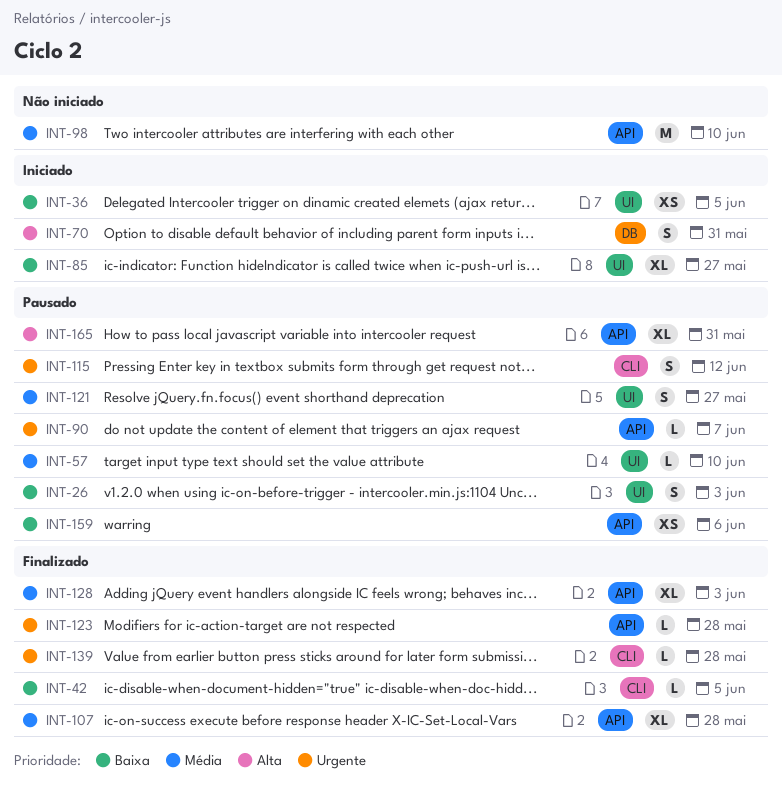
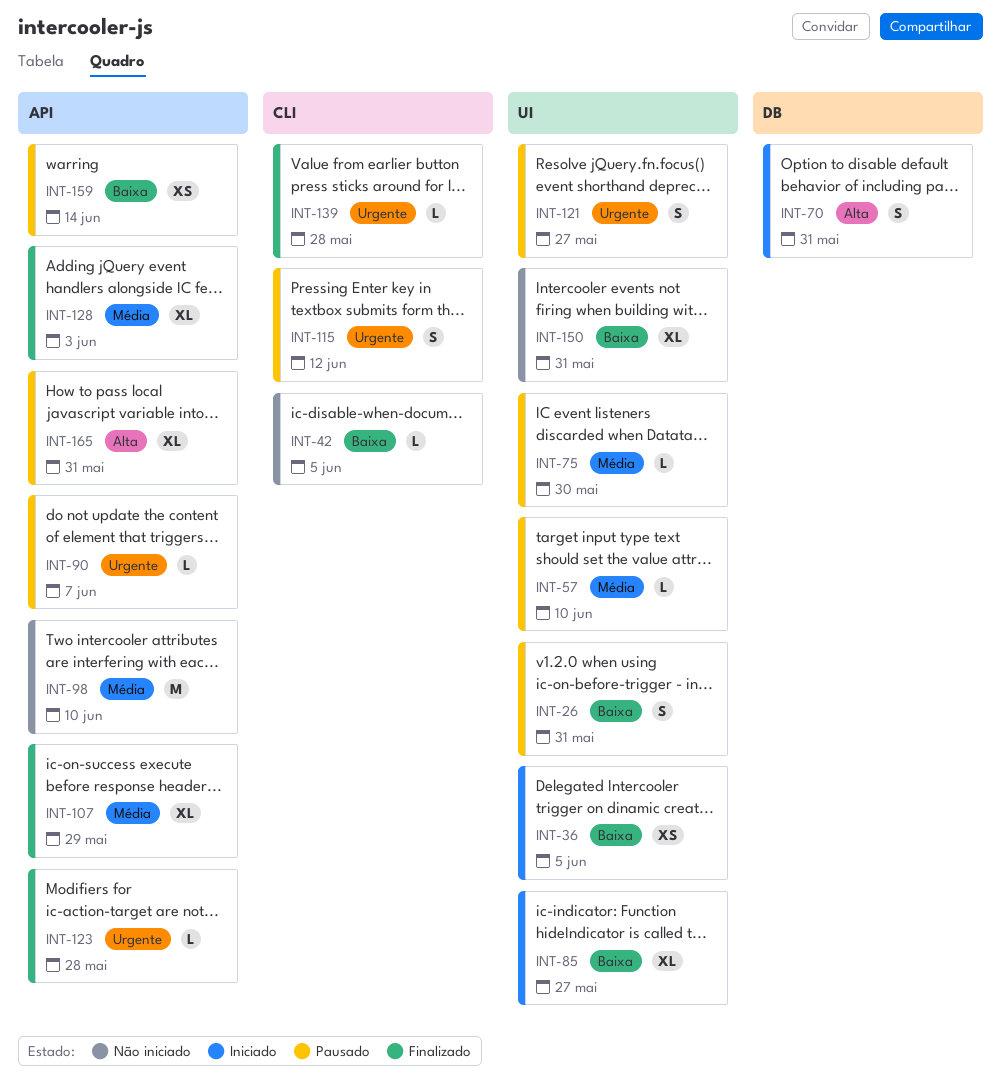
INT-26, due: Jun 3 -> May 31
INT-42, status: Finalizado -> Não iniciado
INT-75: none -> present
INT-107, due: May 28 -> May 29
INT-121, priority: Média -> Urgente
INT-150: none -> present
INT-159, due: Jun 6 -> Jun 14

